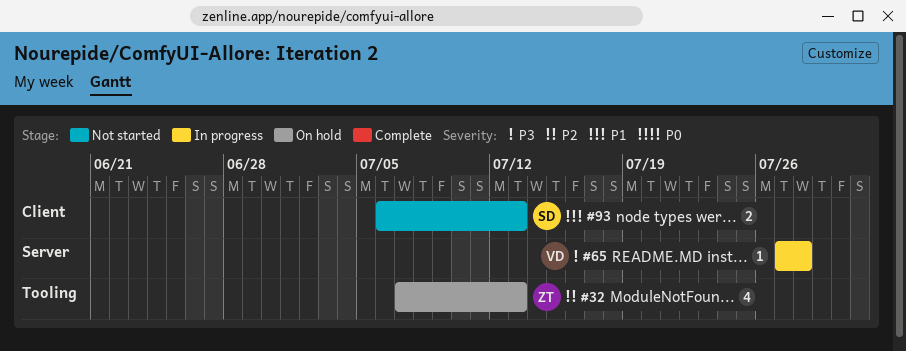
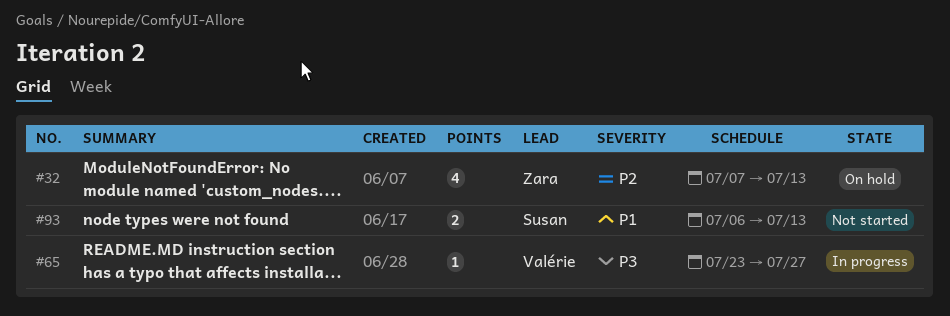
#65, start: Jul 27 -> Jul 23
#65, due: Jul 28 -> Jul 27

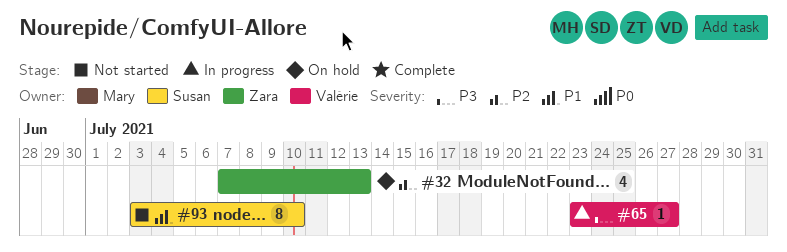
#93, estimate: 2 -> 8
#93, start: Jul 6 -> Jul 3
#93, due: Jul 13 -> Jul 10

